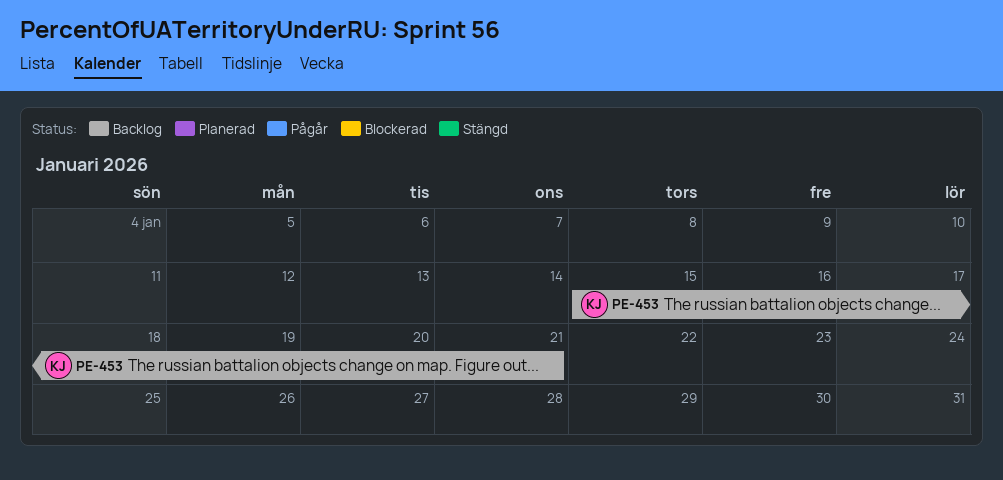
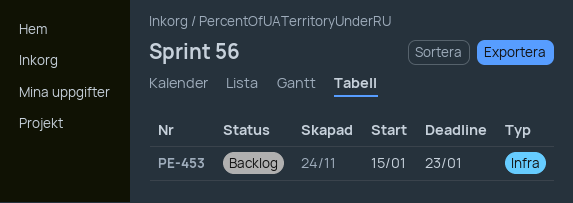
PE-453, due: Jan 21 -> Jan 23

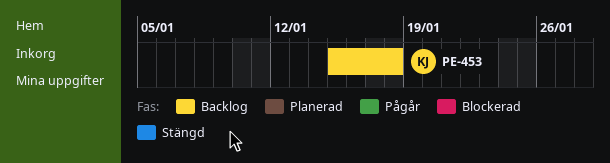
PE-453, due: Jan 23 -> Jan 18

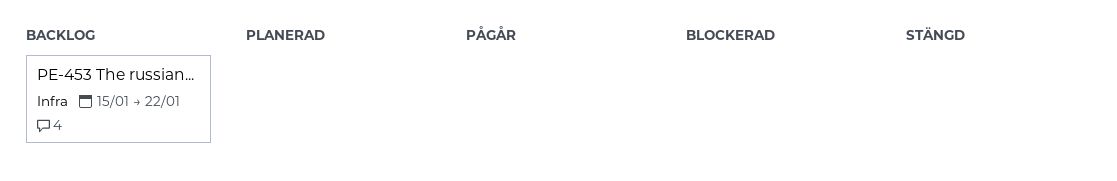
PE-453, due: Jan 18 -> Jan 22

